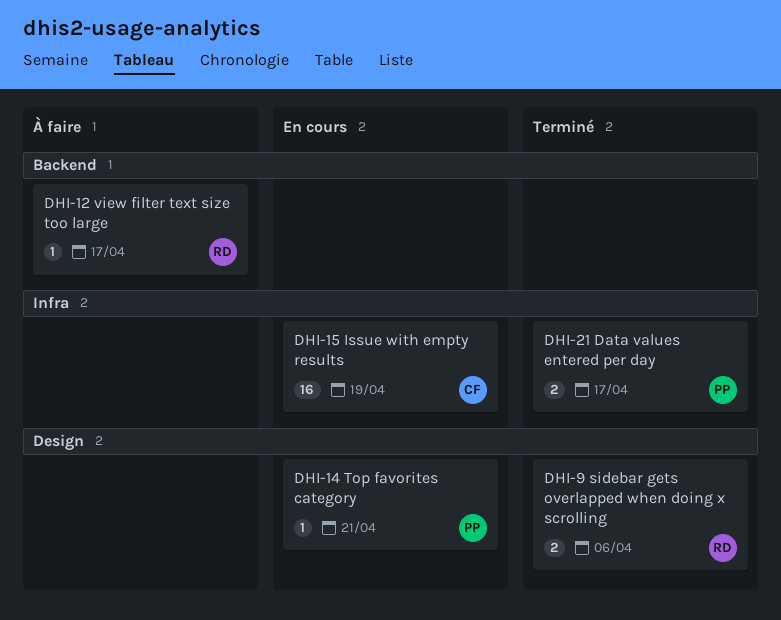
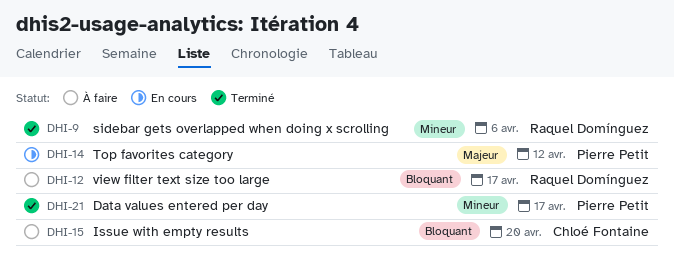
DHI-14, due: Apr 21 -> Apr 12
DHI-15, status: En cours -> À faire
DHI-15, due: Apr 19 -> Apr 20

